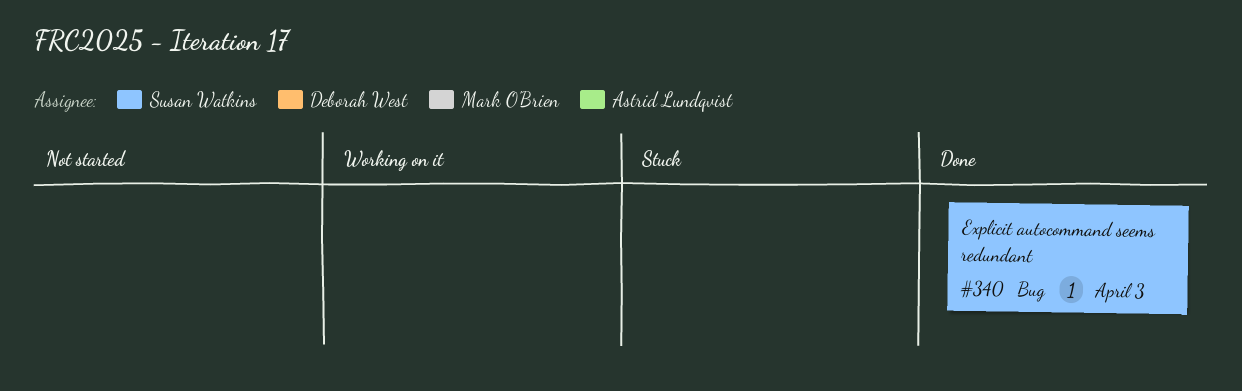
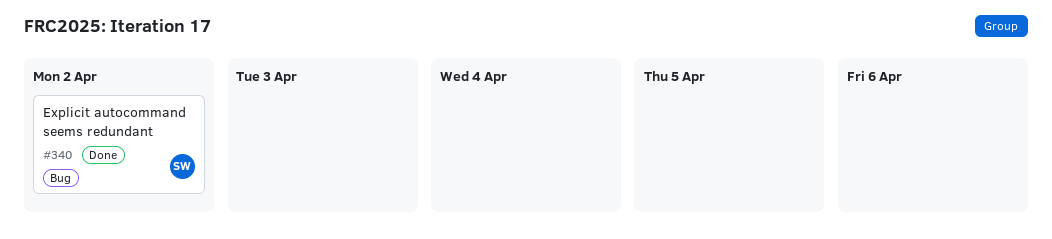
#340, due: Apr 3 -> Apr 2

